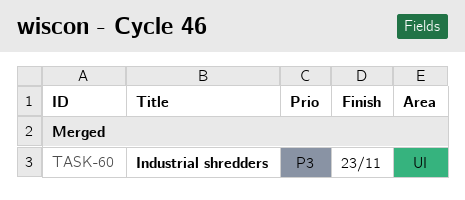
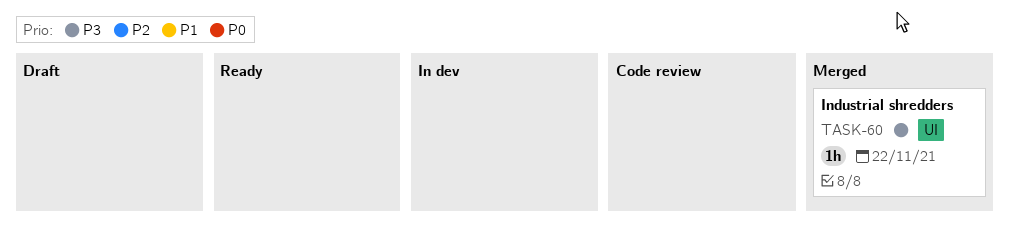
TASK-60, due: Nov 23 -> Nov 22

